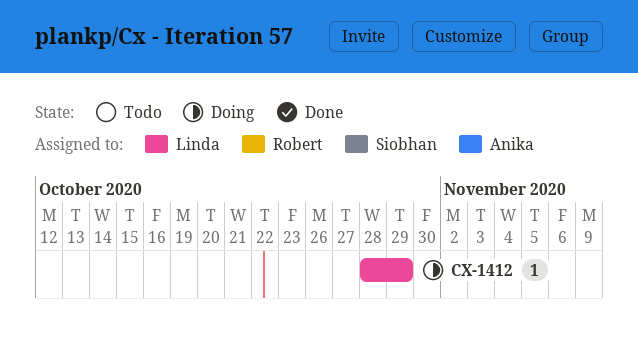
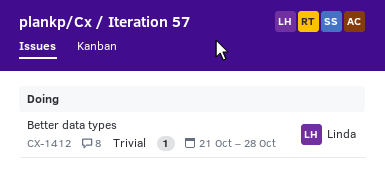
CX-1412, start: Oct 28 -> Oct 21
CX-1412, due: Oct 29 -> Oct 28

